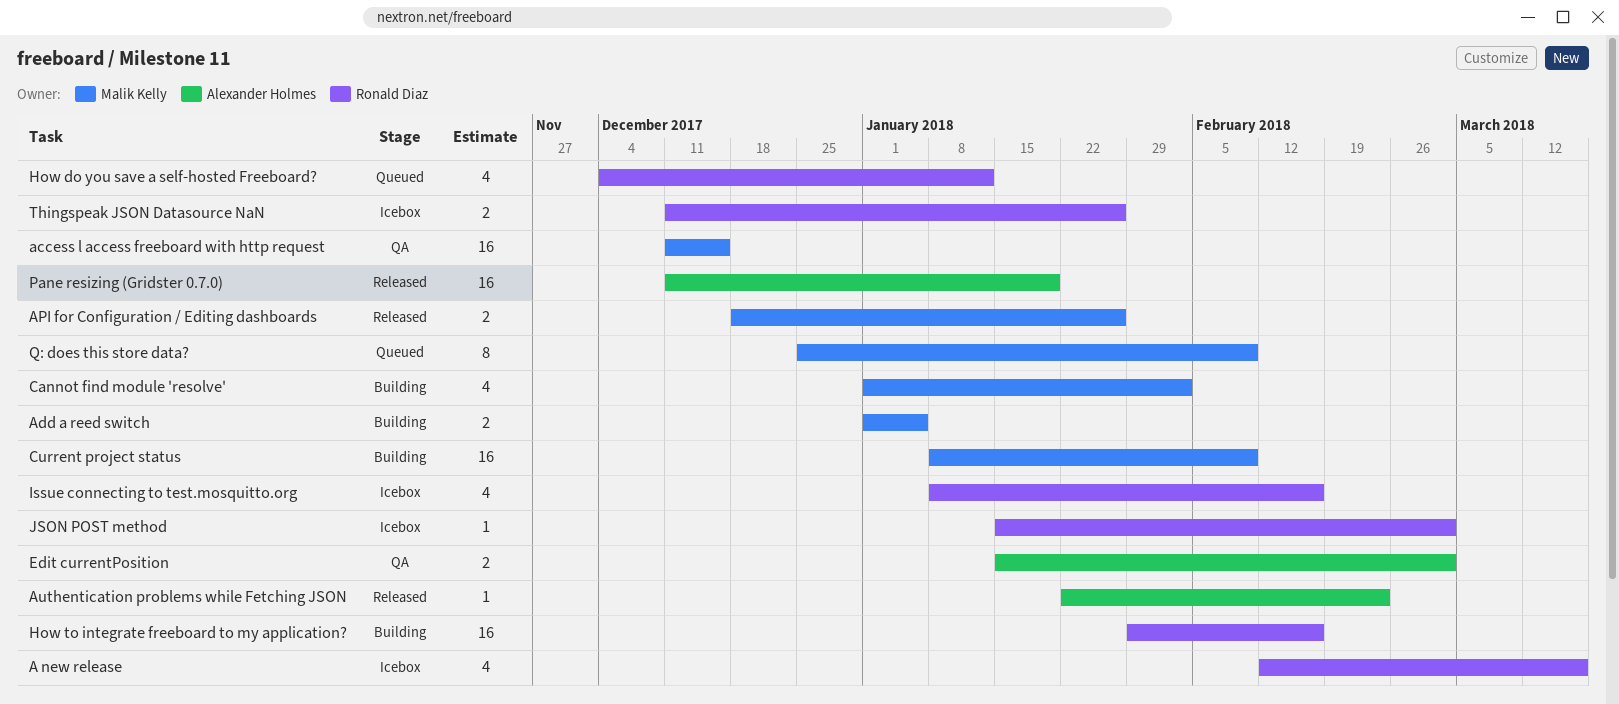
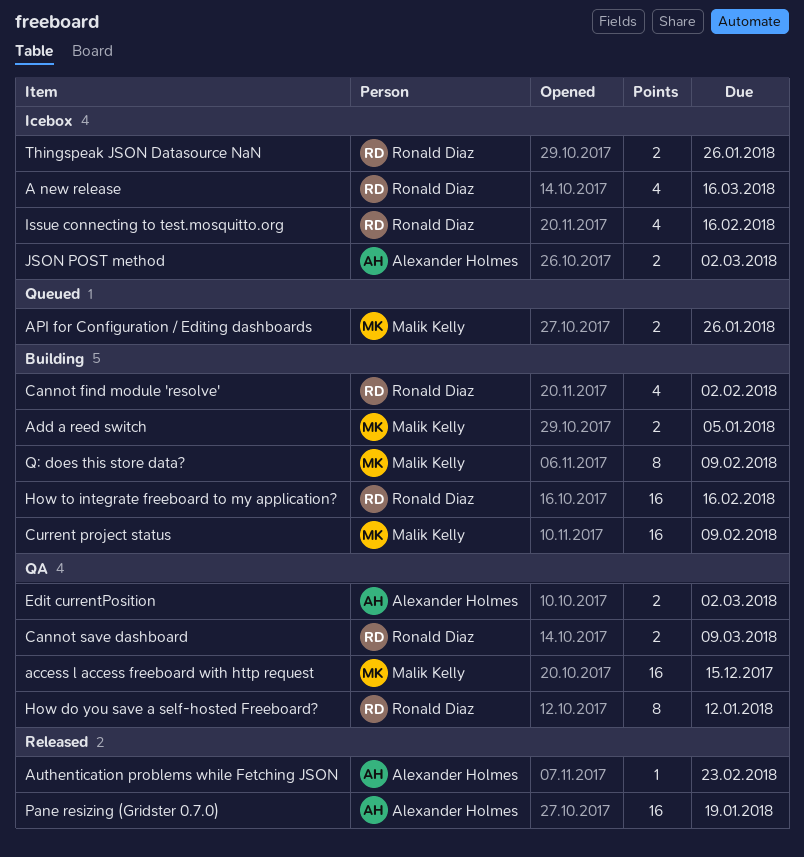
API for Configuration / Editing dashboards, status: Released -> Queued
Cannot find module 'resolve', owner: Malik Kelly -> Ronald Diaz
Cannot save dashboard: none -> present
How do you save a self-hosted Freeboard?, status: Queued -> QA
How do you save a self-hosted Freeboard?, estimate: 4 -> 8
JSON POST method, owner: Ronald Diaz -> Alexander Holmes
JSON POST method, estimate: 1 -> 2
Q: does this store data?, status: Queued -> Building

